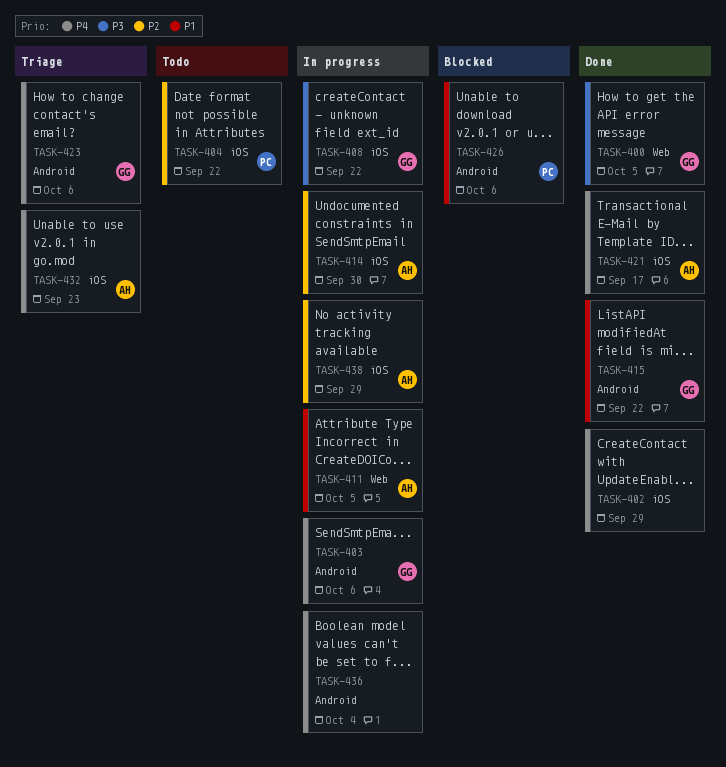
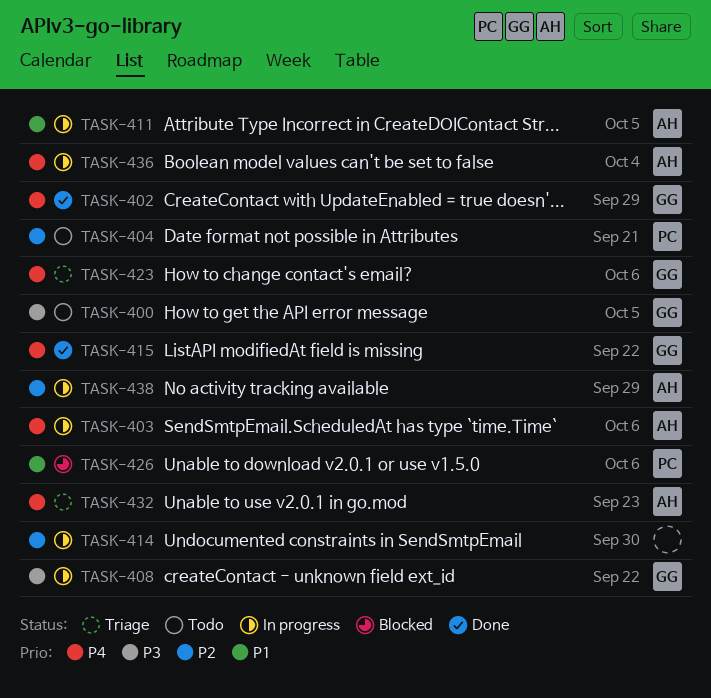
TASK-400, status: Done -> Todo
TASK-402, owner: none -> GG
TASK-403, owner: GG -> AH
TASK-404, due: Sep 22 -> Sep 21
TASK-414, owner: AH -> none
TASK-415, priority: P1 -> P4
TASK-421: present -> none
TASK-436, owner: none -> AH

